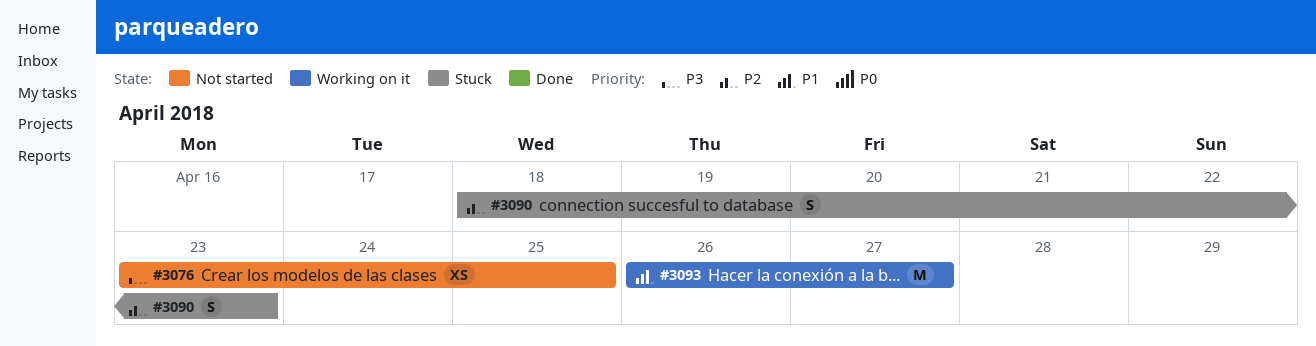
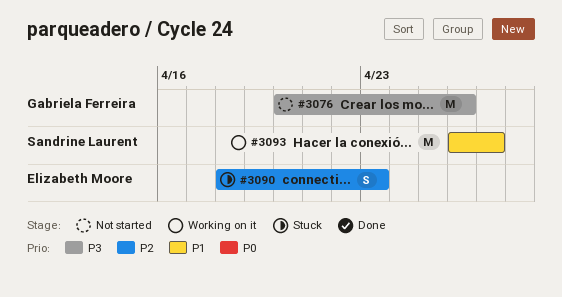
#3076, estimate: XS -> M
#3076, start: Apr 23 -> Apr 20
#3076, due: Apr 25 -> Apr 26

